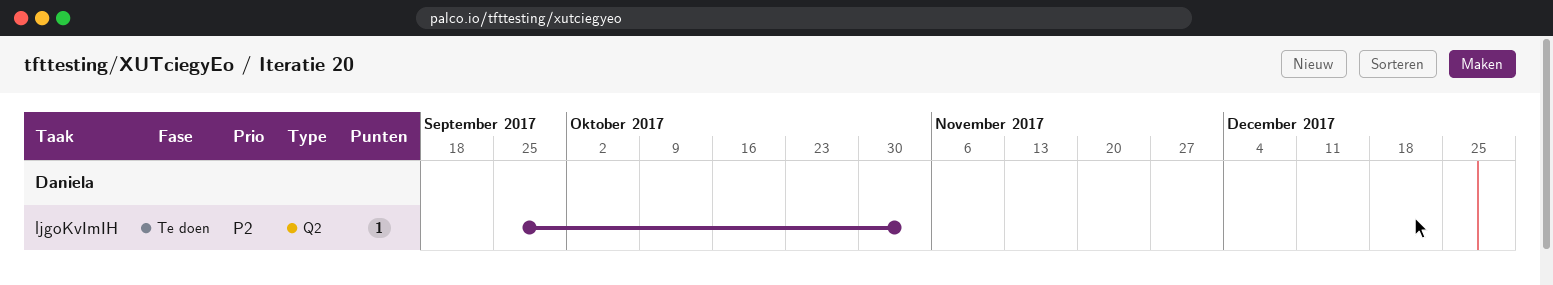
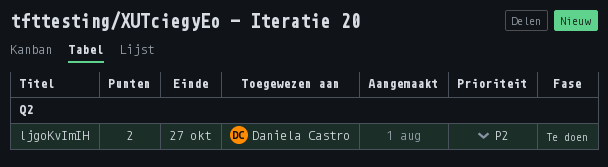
ljgoKvImIH, estimate: 1 -> 2
ljgoKvImIH, due: Nov 3 -> Oct 27

